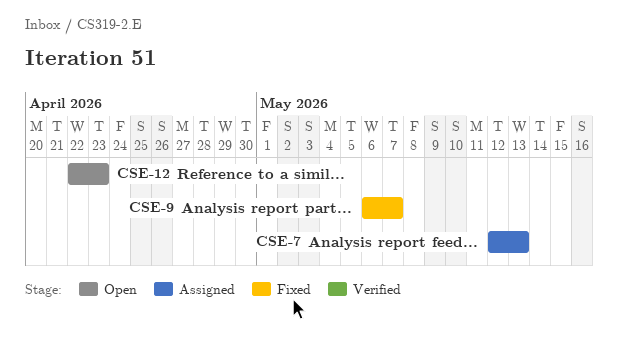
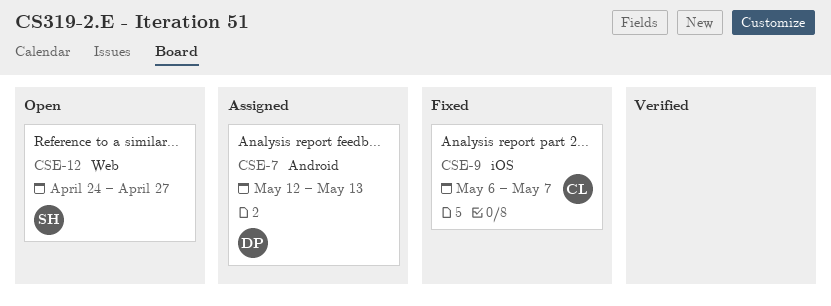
CSE-12, start: Apr 22 -> Apr 24
CSE-12, due: Apr 23 -> Apr 27

